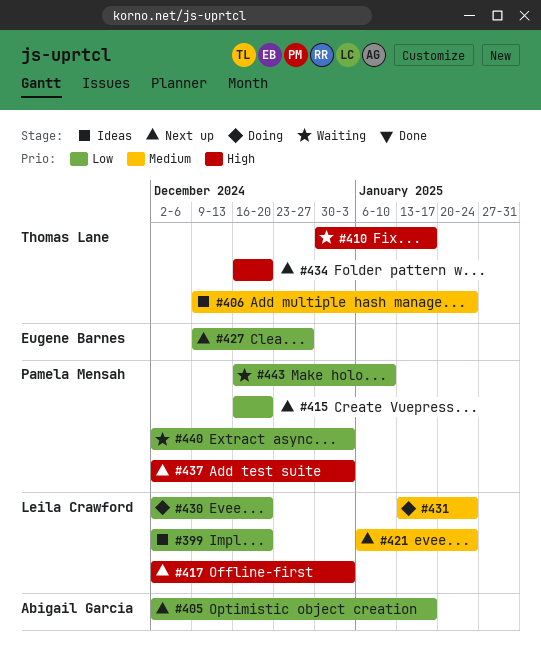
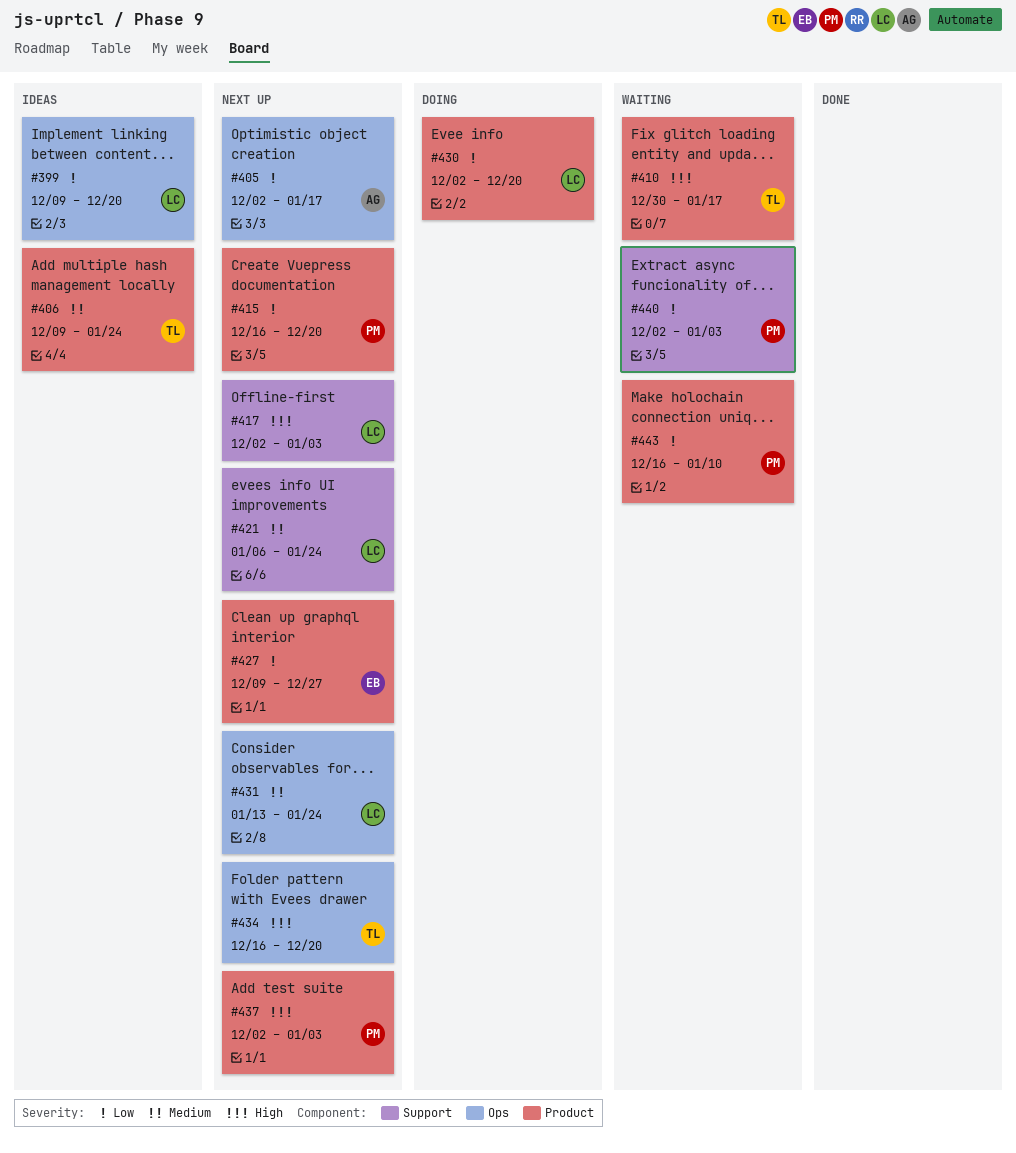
#399, start: Dec 2 -> Dec 9
#431, status: Doing -> Next up

